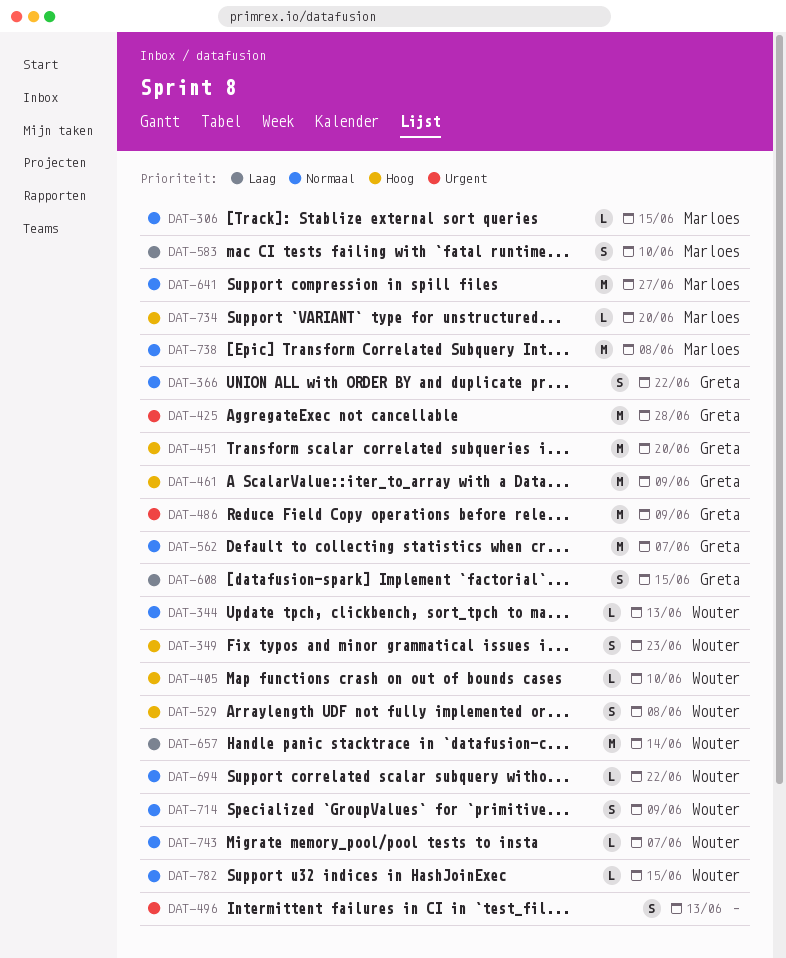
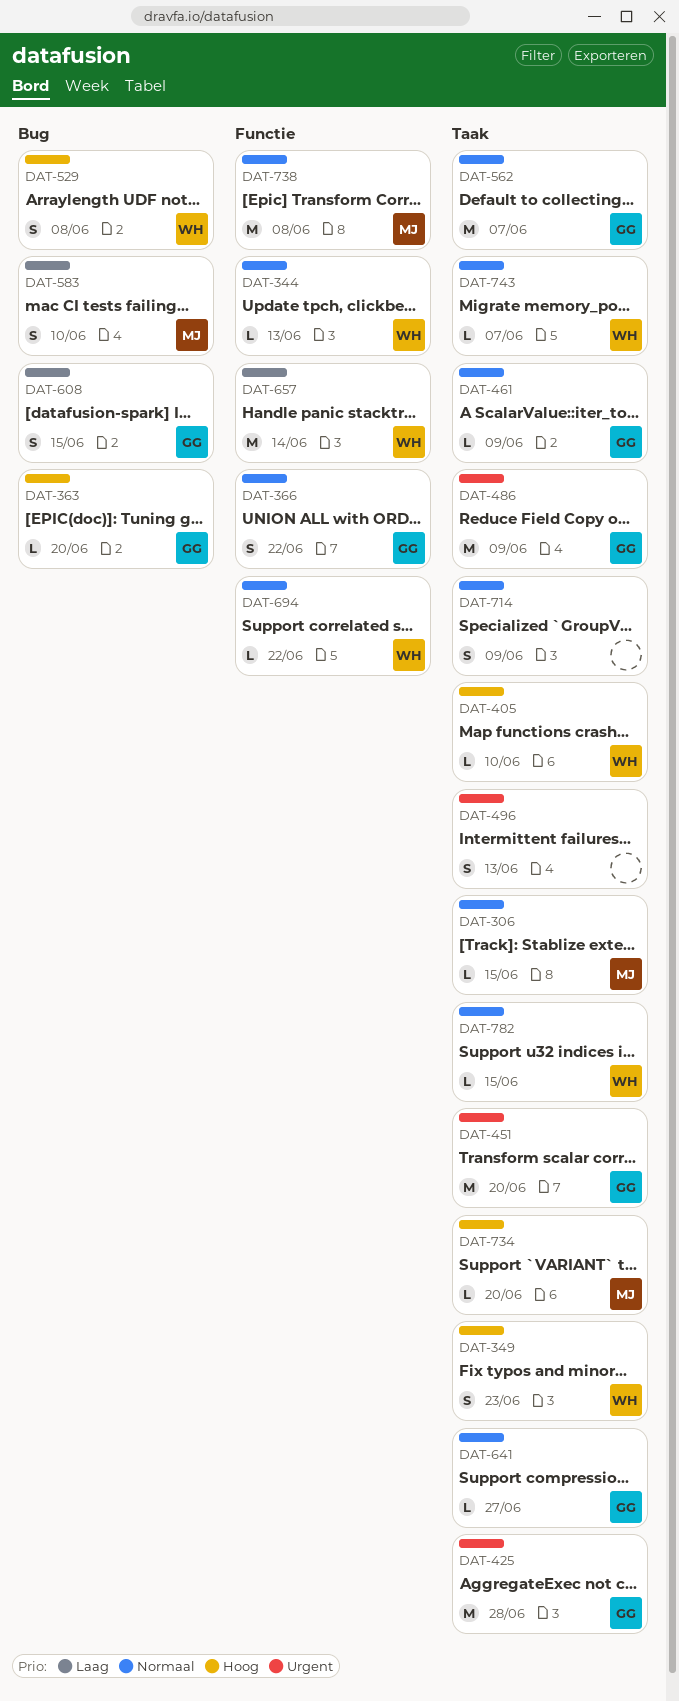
DAT-363: none -> present
DAT-451, priority: Hoog -> Urgent
DAT-461, priority: Hoog -> Normaal
DAT-461, estimate: M -> L
DAT-641, owner: Marloes -> Greta
DAT-641, estimate: M -> L
DAT-714, owner: Wouter -> none

